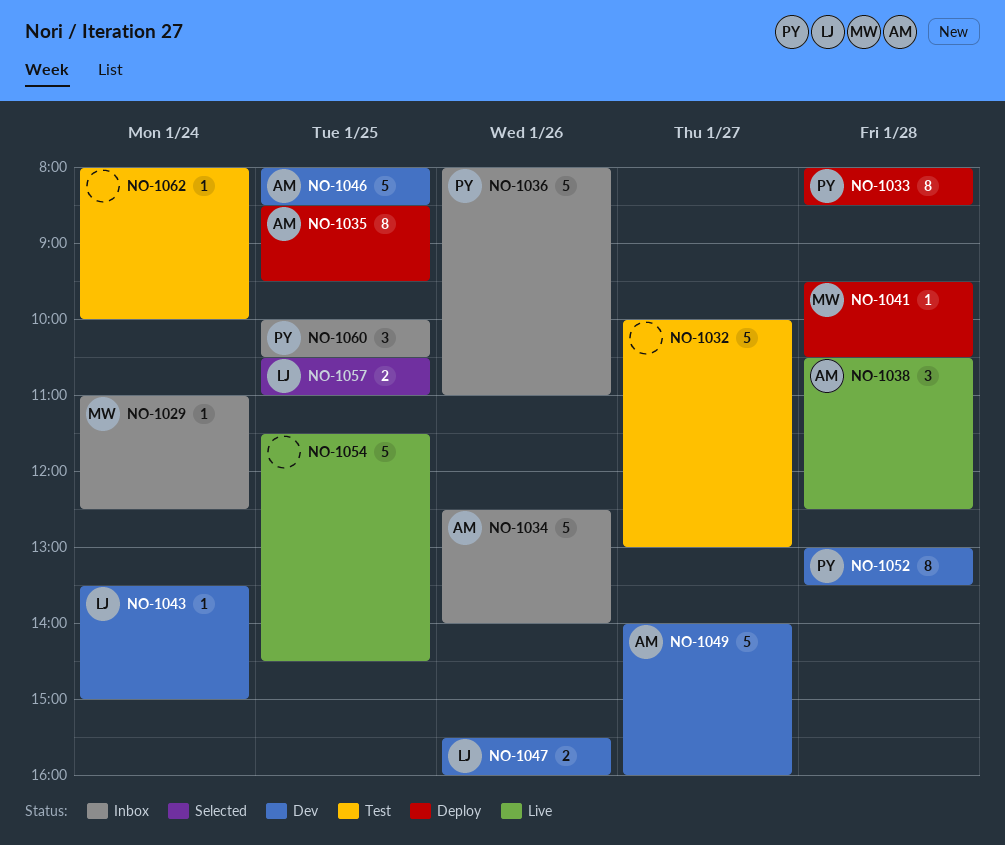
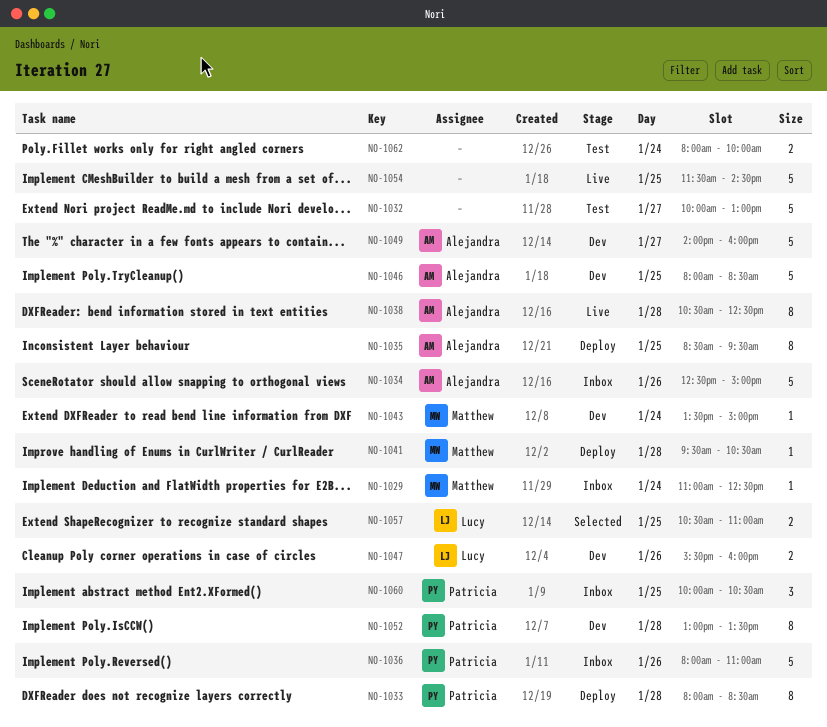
NO-1034, ends: 14:00 -> 15:00
NO-1038, estimate: 3 -> 8
NO-1043, owner: Lucy -> Matthew
NO-1062, estimate: 1 -> 2

